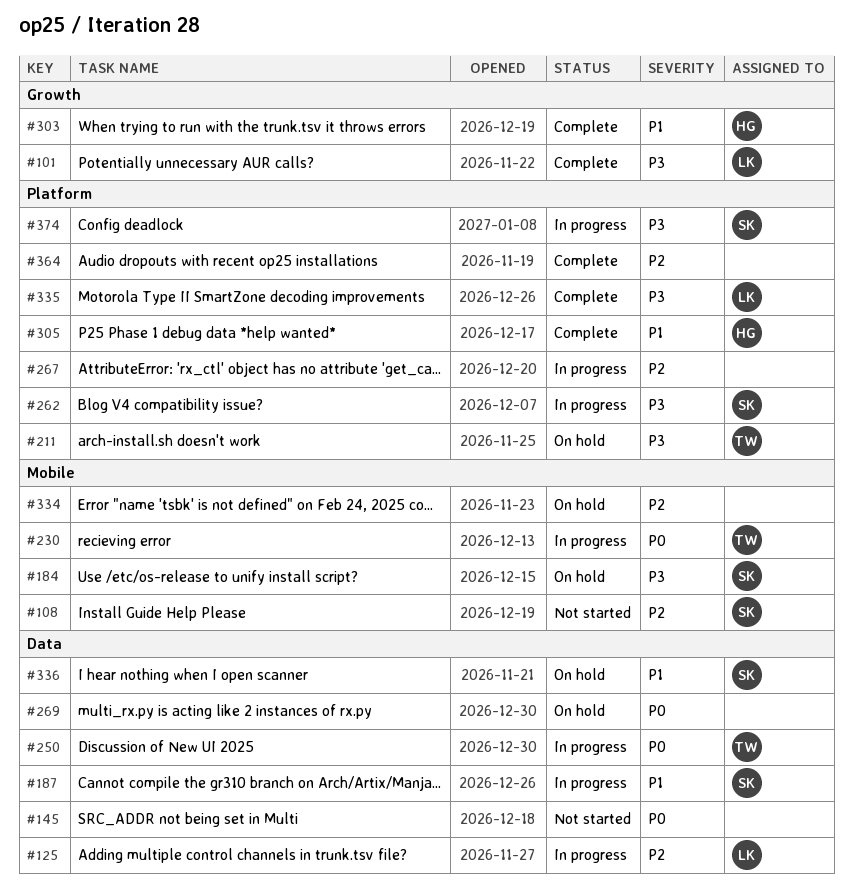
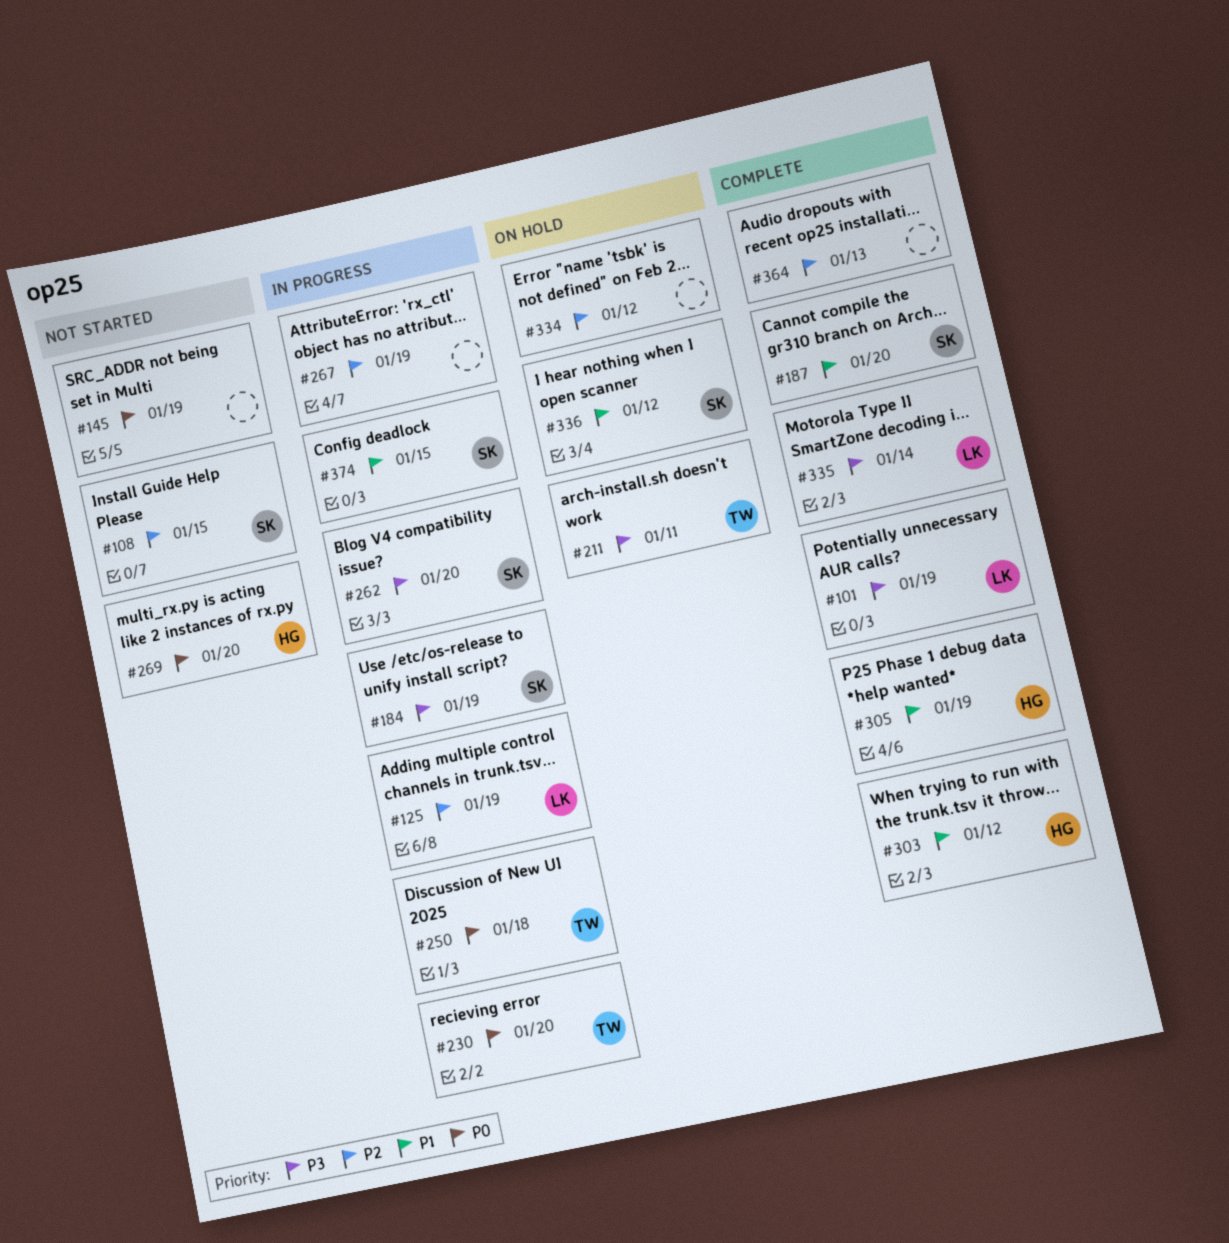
#184, status: On hold -> In progress
#187, status: In progress -> Complete
#269, status: On hold -> Not started
#269, owner: none -> HG
#374, priority: P3 -> P1

